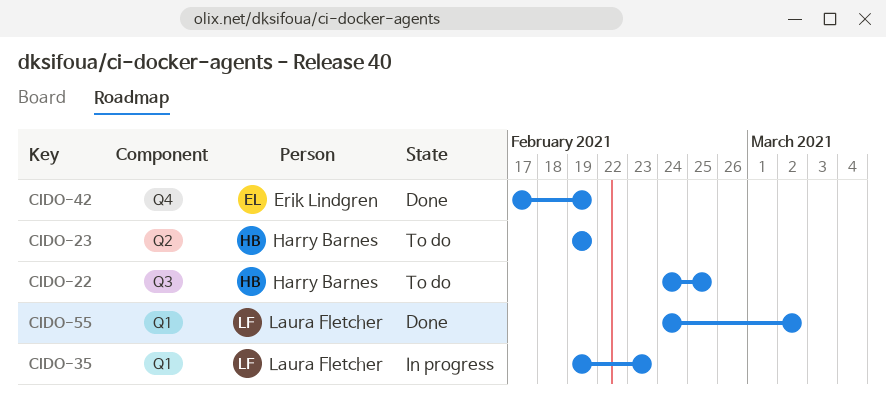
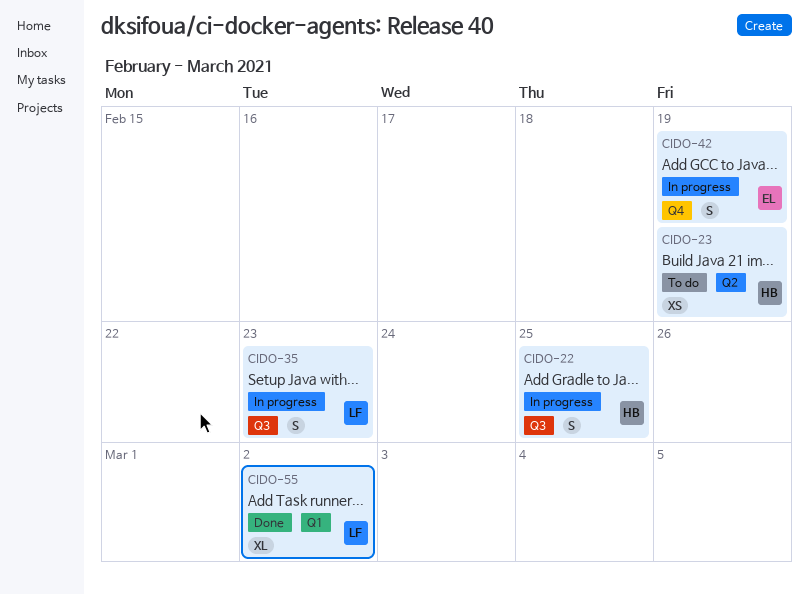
CIDO-22, status: To do -> In progress
CIDO-35, label: Q1 -> Q3
CIDO-42, status: Done -> In progress

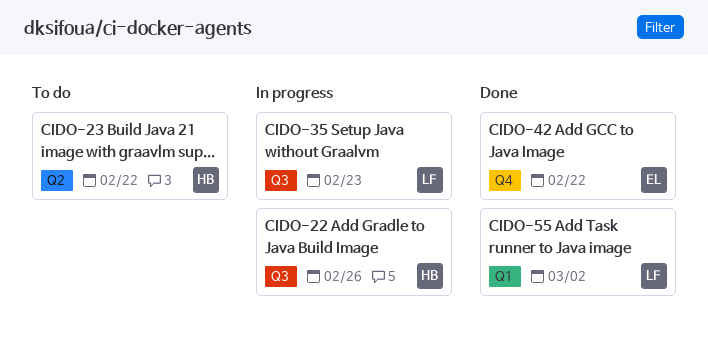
CIDO-22, due: Feb 25 -> Feb 26
CIDO-23, due: Feb 19 -> Feb 22
CIDO-42, status: In progress -> Done
CIDO-42, due: Feb 19 -> Feb 22

